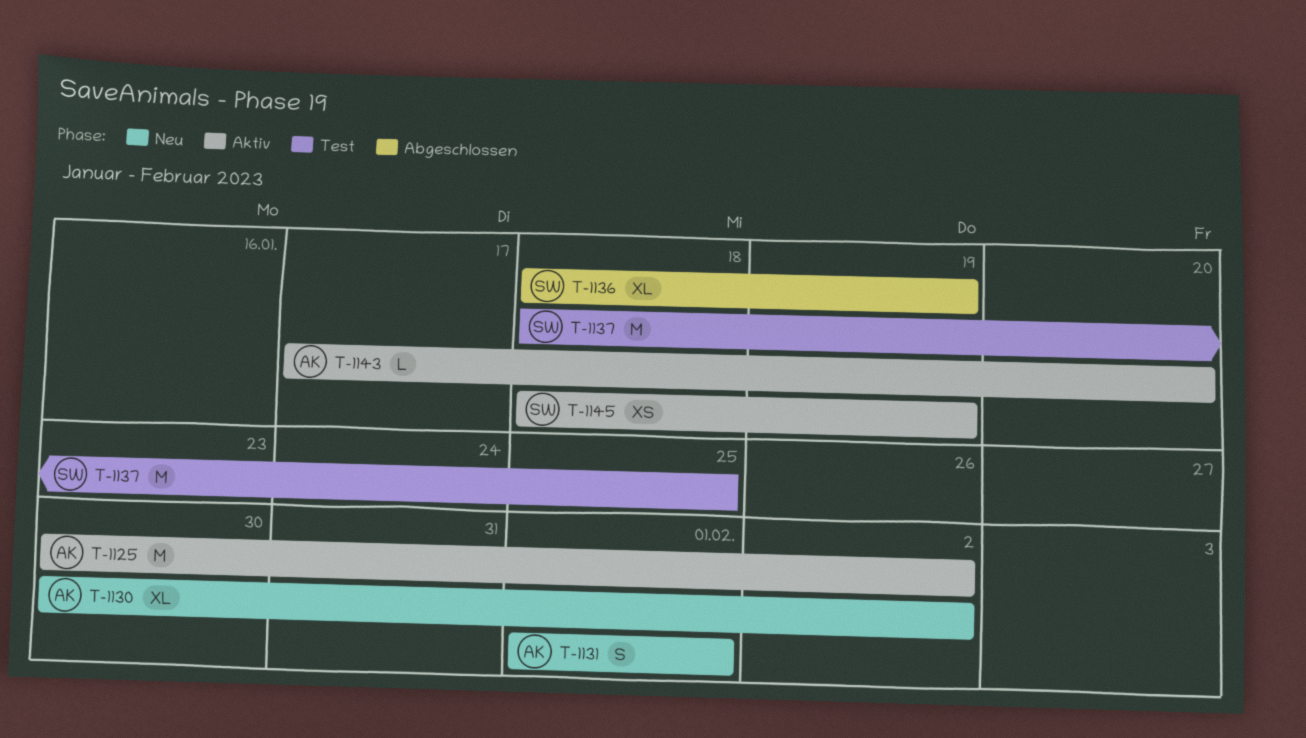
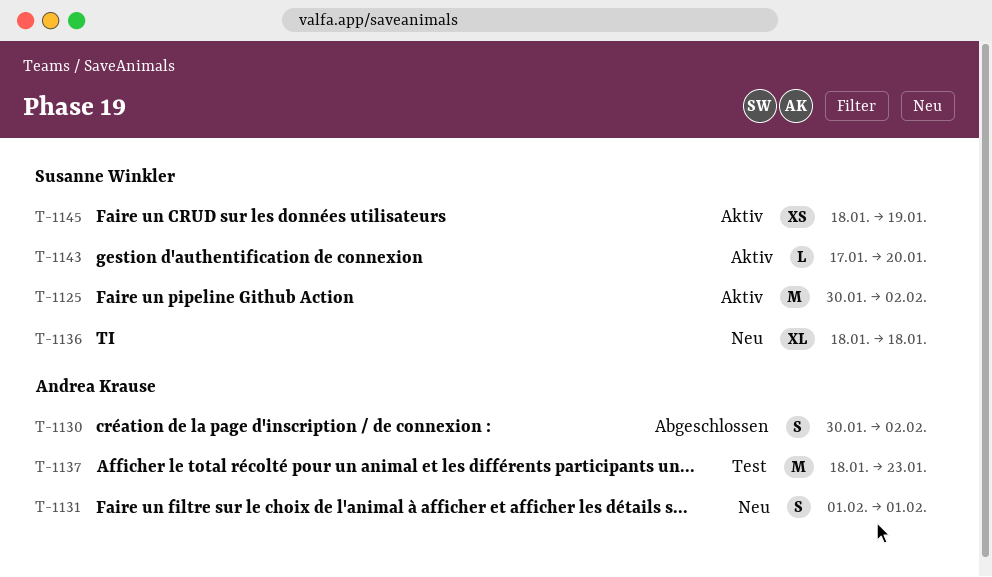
T-1125, owner: Andrea Krause -> Susanne Winkler
T-1130, status: Neu -> Abgeschlossen
T-1130, estimate: XL -> S
T-1136, status: Abgeschlossen -> Neu
T-1136, due: Jan 19 -> Jan 18
T-1137, owner: Susanne Winkler -> Andrea Krause
T-1137, due: Jan 25 -> Jan 23
T-1143, owner: Andrea Krause -> Susanne Winkler

